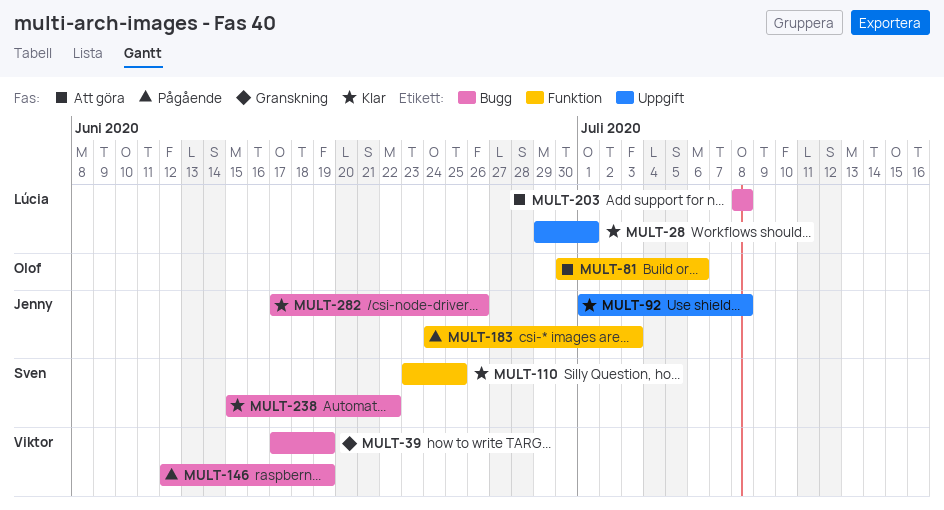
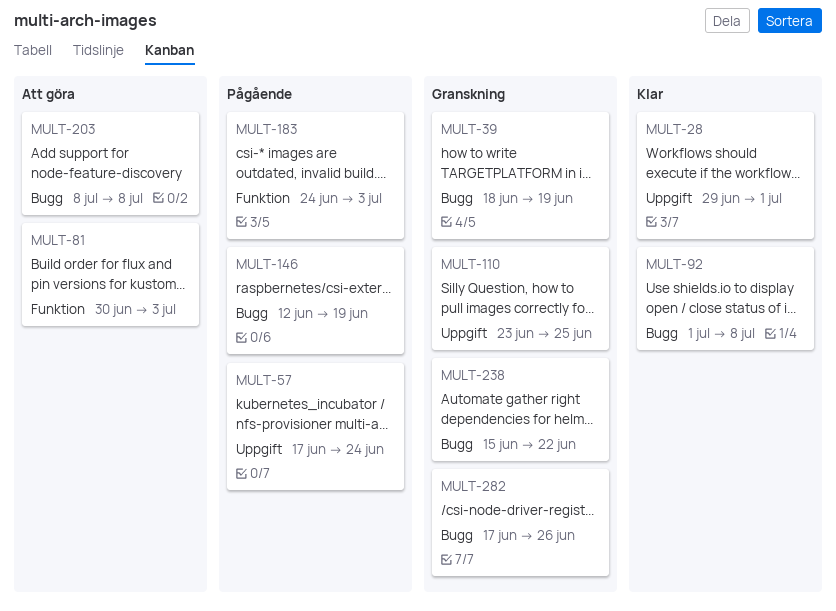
MULT-39, start: Jun 17 -> Jun 18
MULT-57: none -> present
MULT-81, due: Jul 6 -> Jul 3
MULT-92, label: Uppgift -> Bugg
MULT-110, status: Klar -> Granskning
MULT-110, label: Funktion -> Uppgift
MULT-238, status: Klar -> Granskning
MULT-282, status: Klar -> Granskning

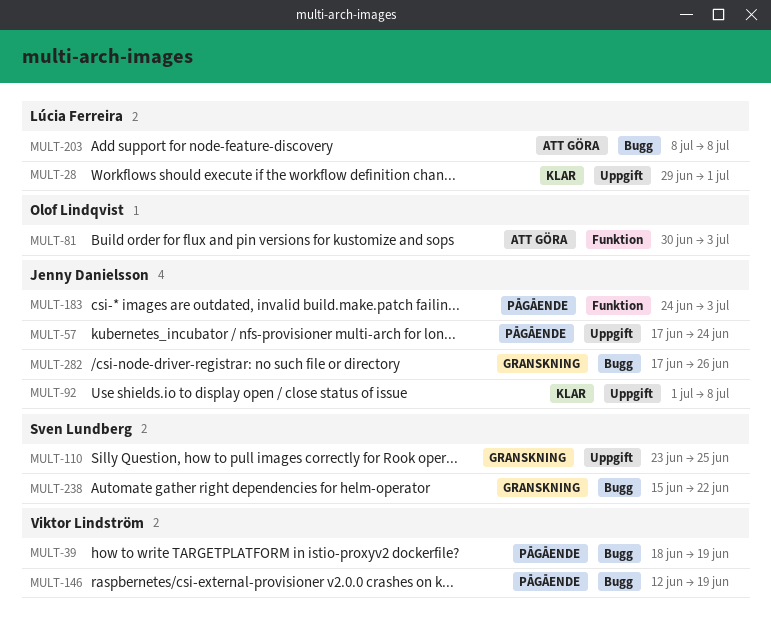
MULT-39, status: Granskning -> Pågående
MULT-92, label: Bugg -> Uppgift

